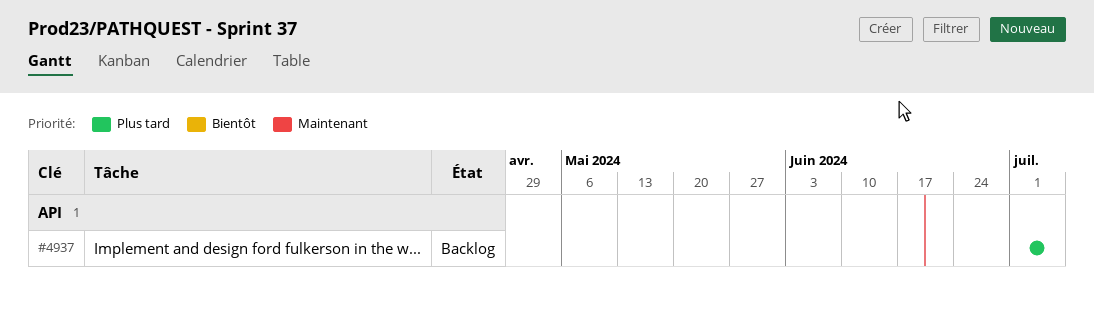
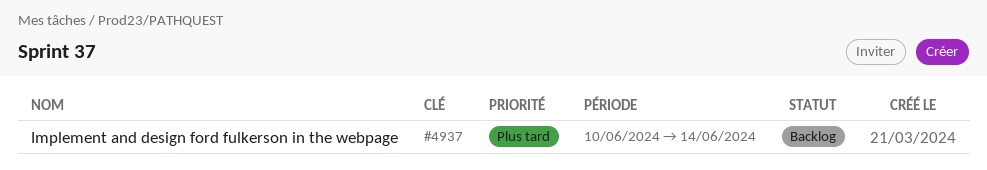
#4937, start: Jul 1 -> Jun 10
#4937, due: Jul 5 -> Jun 14

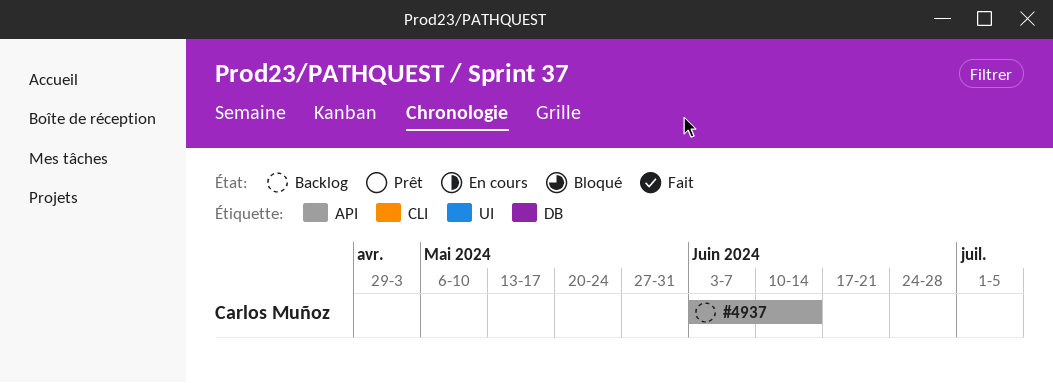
#4937, start: Jun 10 -> Jun 3

